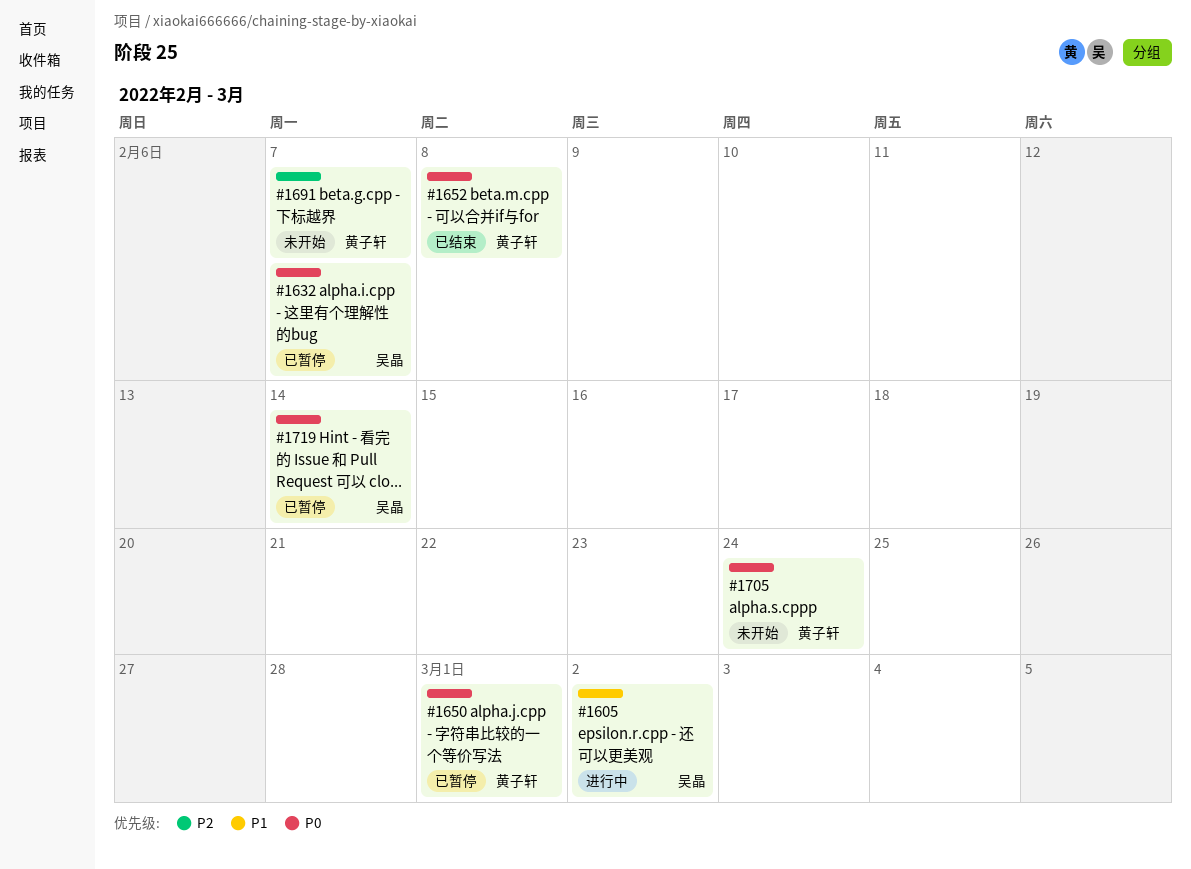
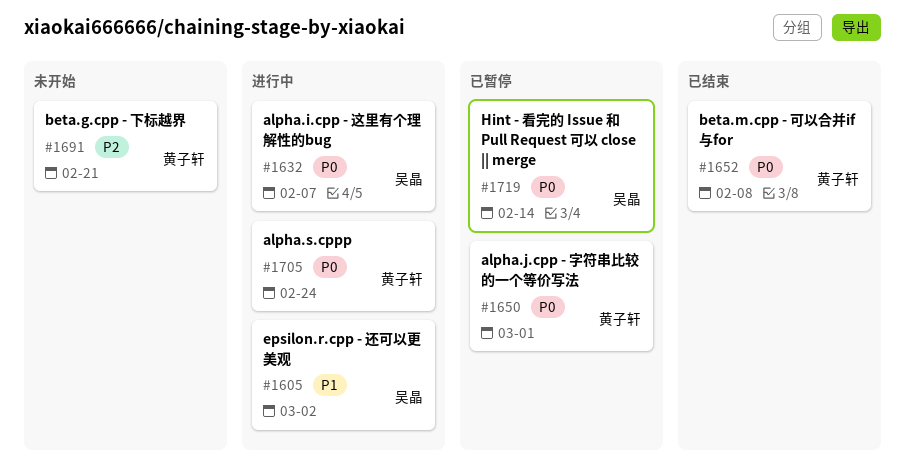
#1632, status: 已暂停 -> 进行中
#1691, due: Feb 7 -> Feb 21
#1705, status: 未开始 -> 进行中

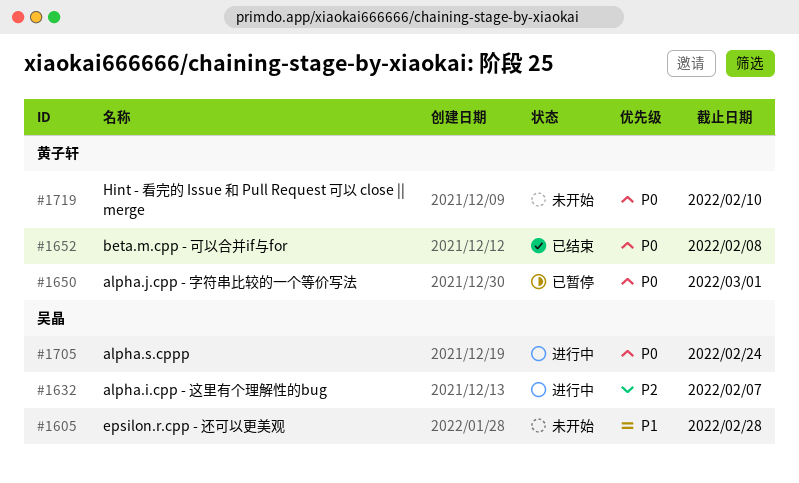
#1605, status: 进行中 -> 未开始
#1605, due: Mar 2 -> Feb 28
#1632, priority: P0 -> P2
#1691: present -> none
#1705, owner: 黄子轩 -> 吴晶
#1719, status: 已暂停 -> 未开始
#1719, owner: 吴晶 -> 黄子轩
#1719, due: Feb 14 -> Feb 10

